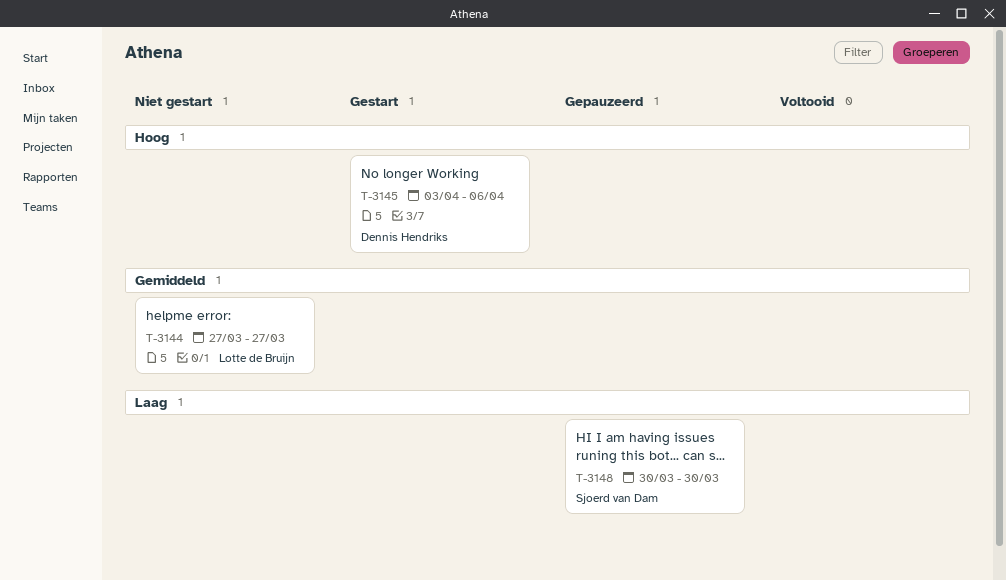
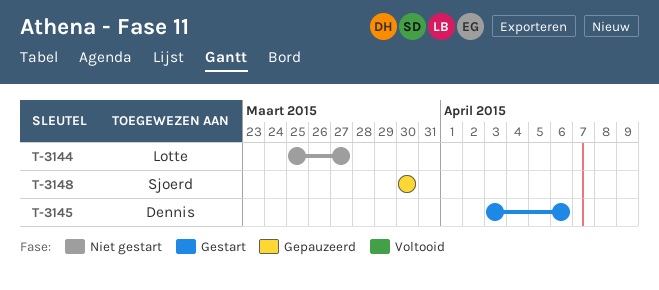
T-3144, start: Mar 27 -> Mar 25

